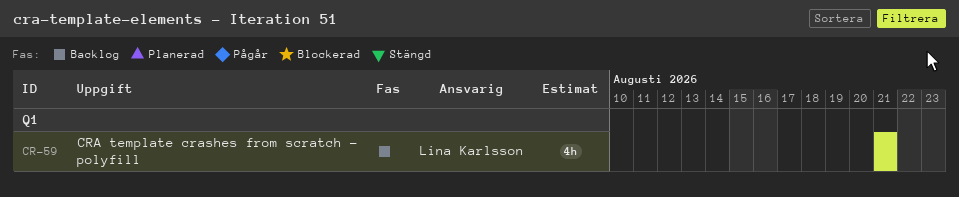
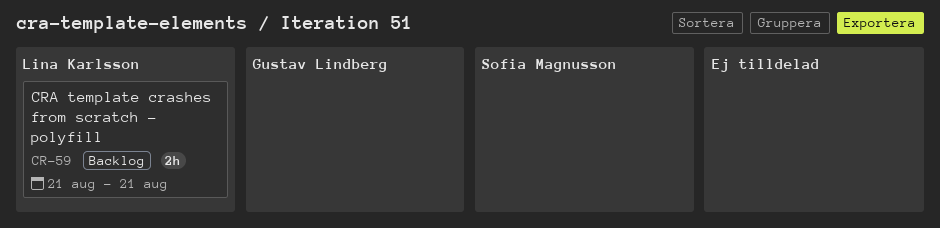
CR-59, estimate: 4h -> 2h

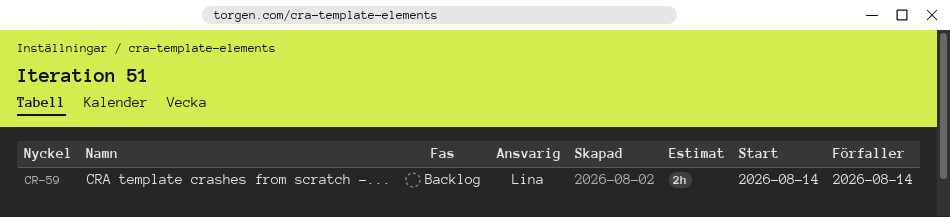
CR-59, start: Aug 21 -> Aug 14
CR-59, due: Aug 21 -> Aug 14

